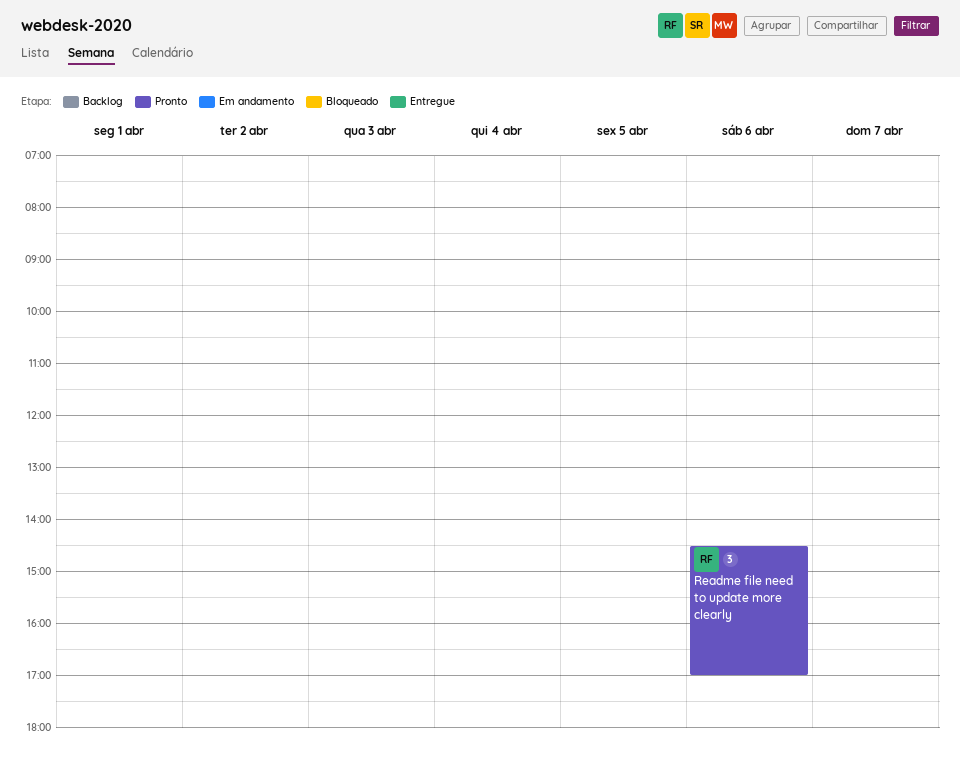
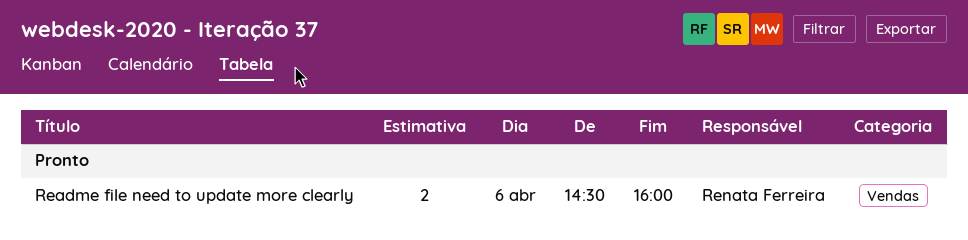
Readme file need to update more clearly, estimate: 3 -> 2
Readme file need to update more clearly, ends: 17:00 -> 16:00

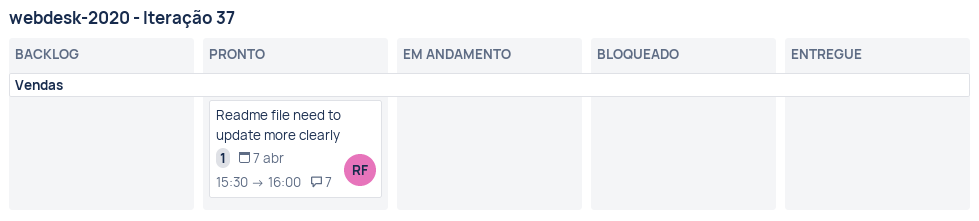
Readme file need to update more clearly, estimate: 2 -> 1
Readme file need to update more clearly, day: Apr 6 -> Apr 7
Readme file need to update more clearly, begins: 14:30 -> 15:30

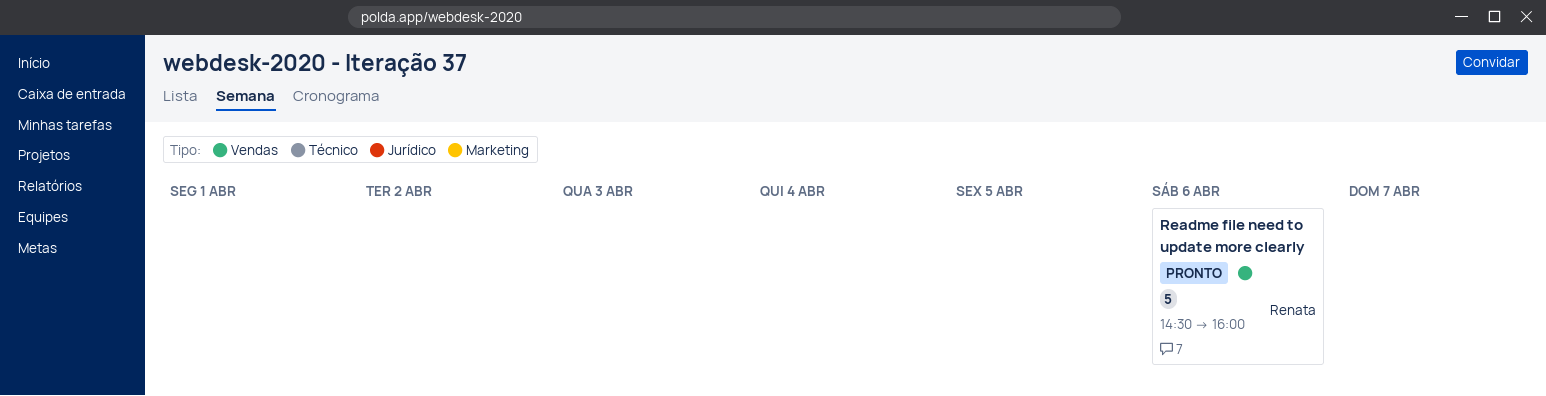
Readme file need to update more clearly, estimate: 1 -> 5
Readme file need to update more clearly, day: Apr 7 -> Apr 6
Readme file need to update more clearly, begins: 15:30 -> 14:30

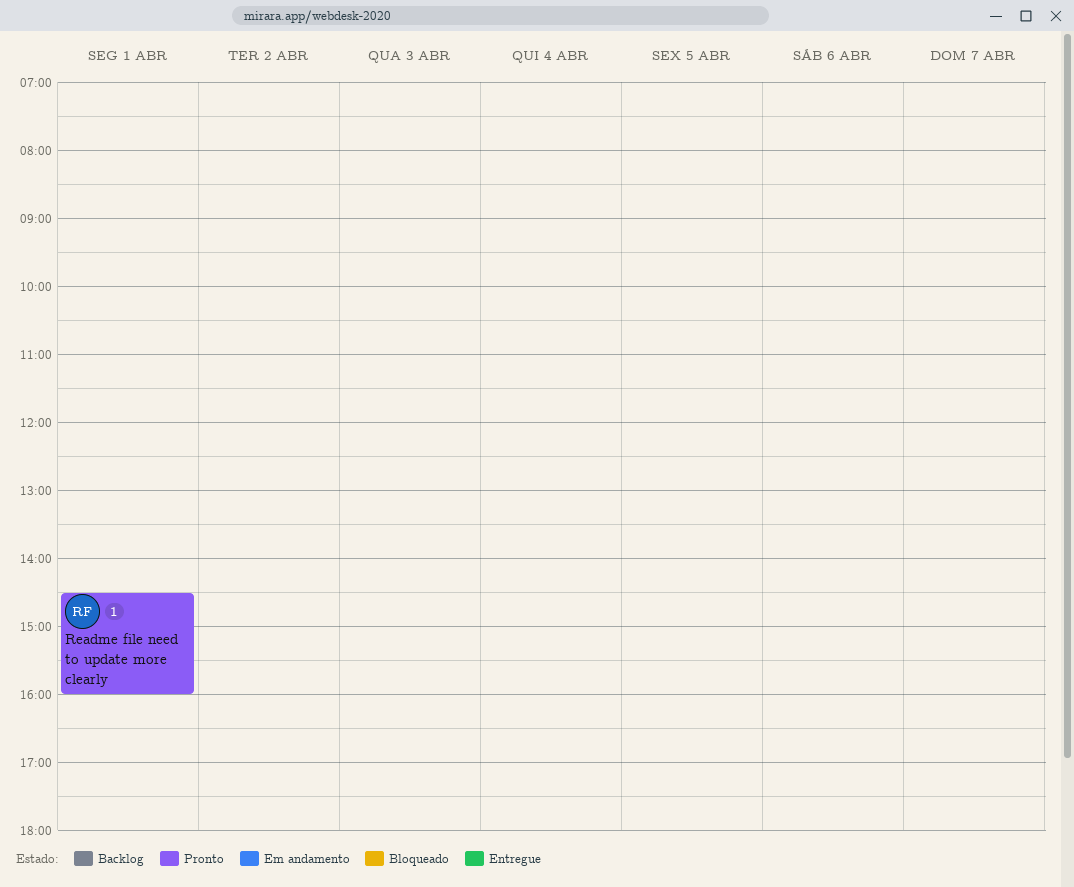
Readme file need to update more clearly, estimate: 5 -> 1
Readme file need to update more clearly, day: Apr 6 -> Apr 1

